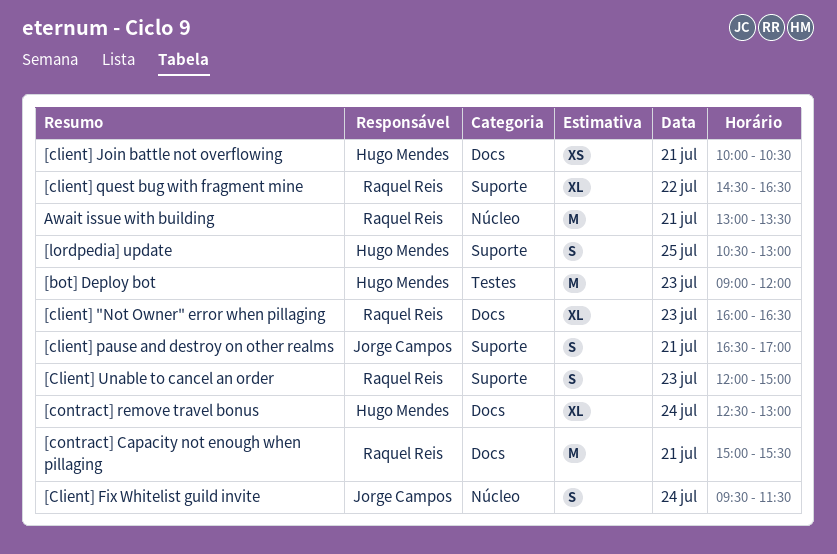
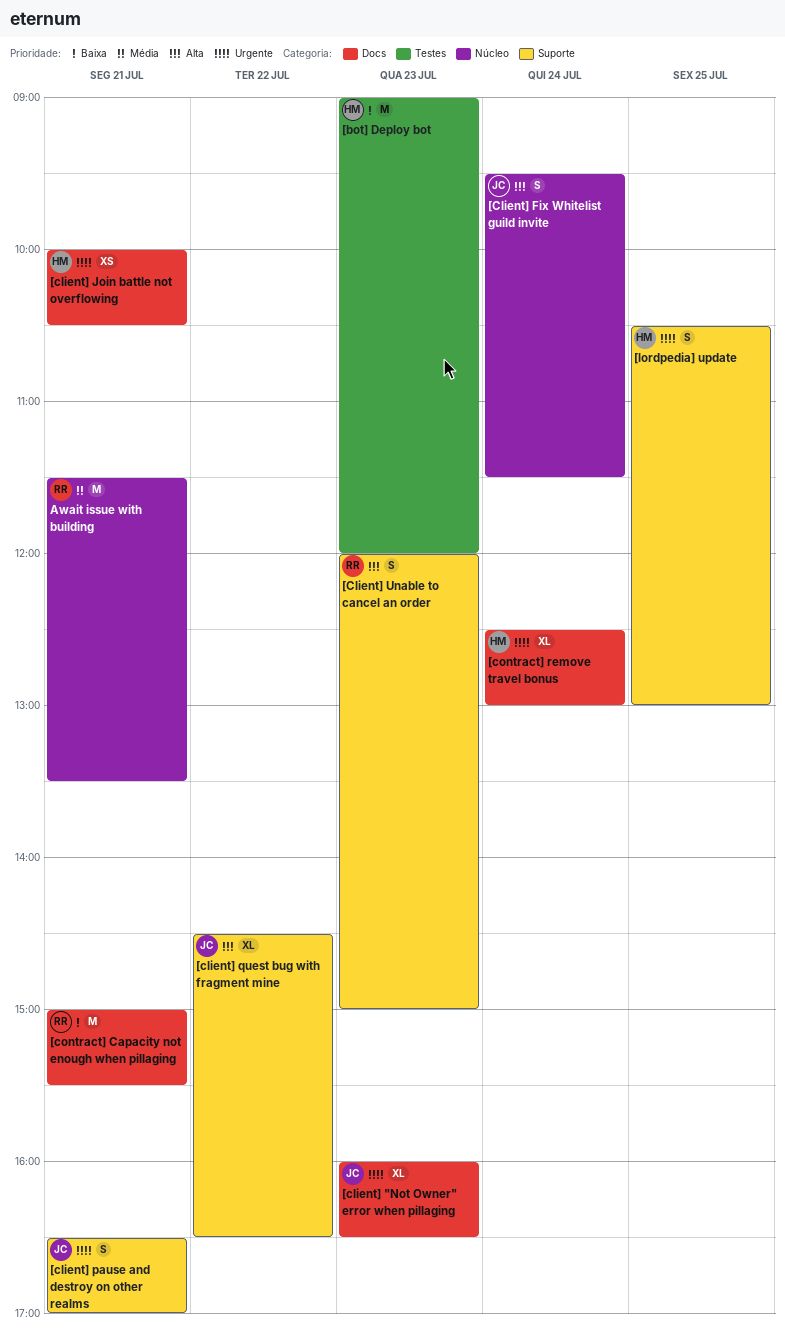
[client] "Not Owner" error when pillaging, owner: Raquel Reis -> Jorge Campos
[client] quest bug with fragment mine, owner: Raquel Reis -> Jorge Campos
Await issue with building, begins: 13:00 -> 11:30

